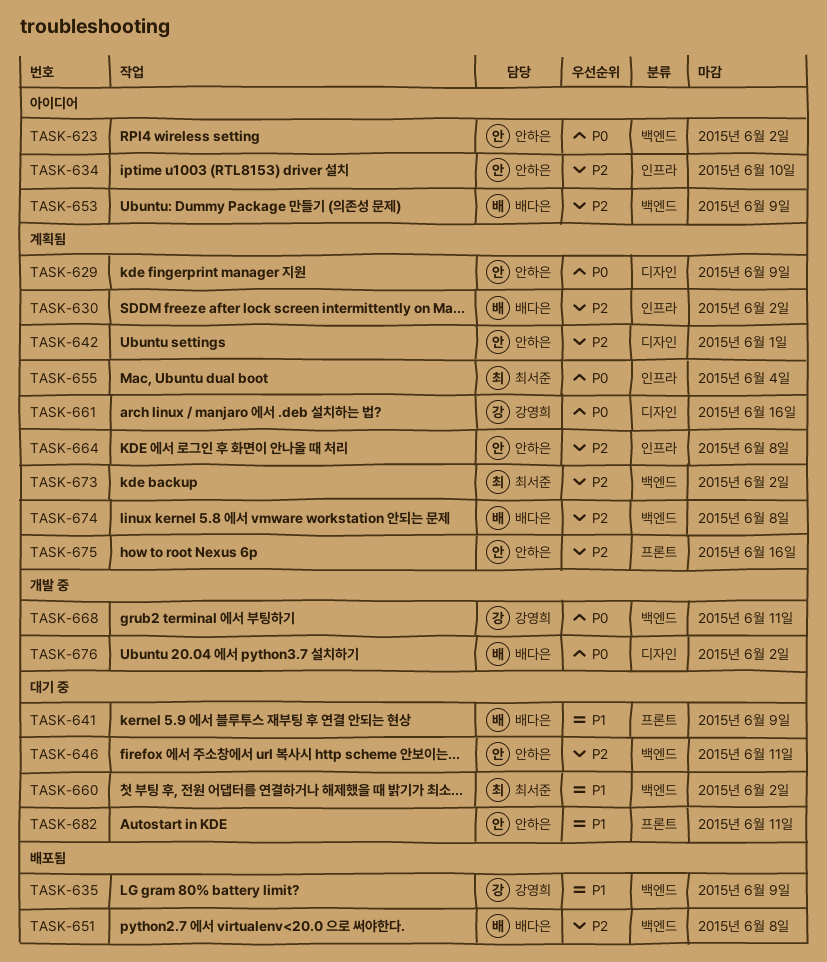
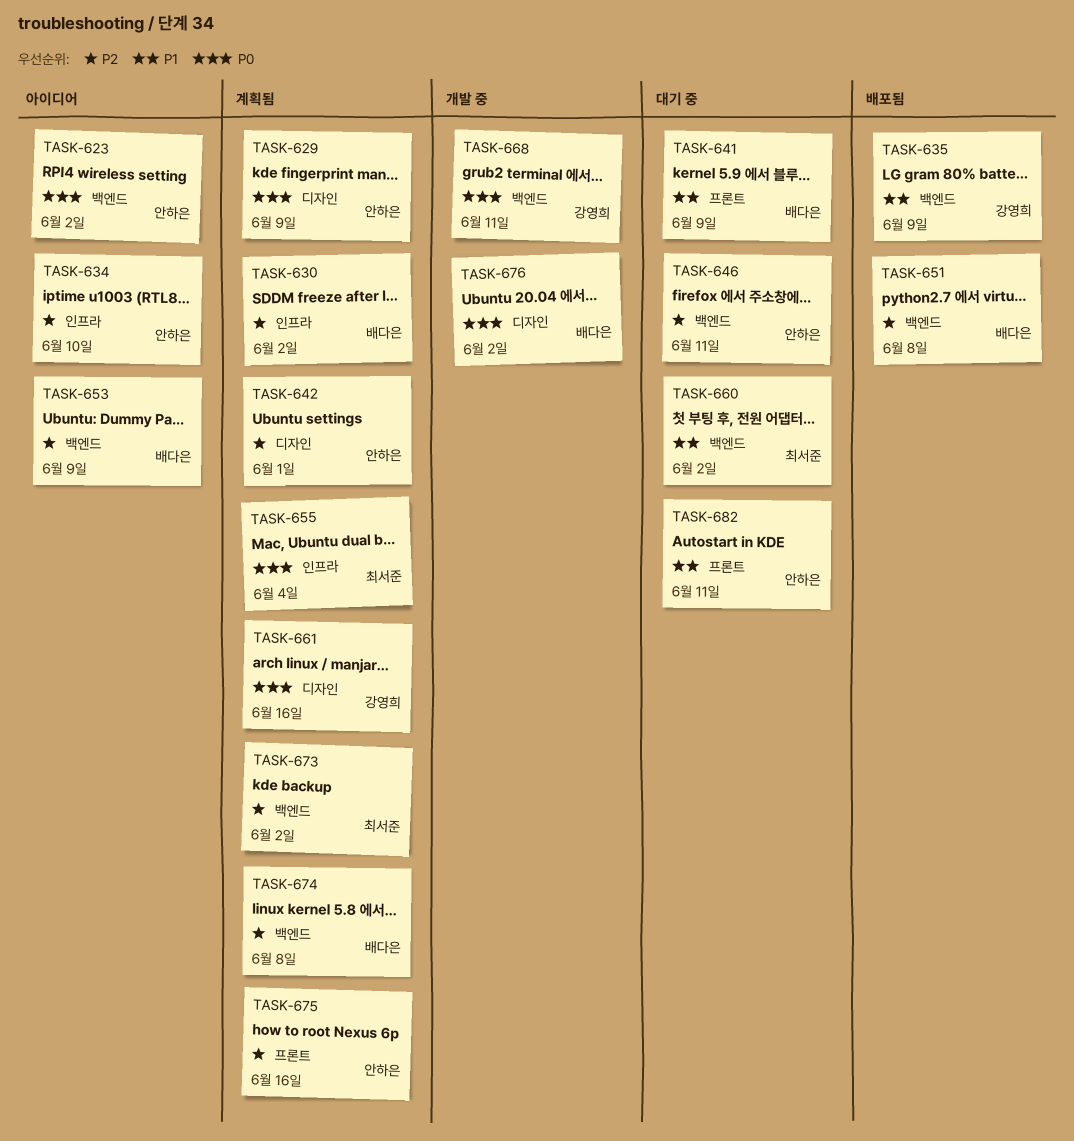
TASK-664: present -> none

